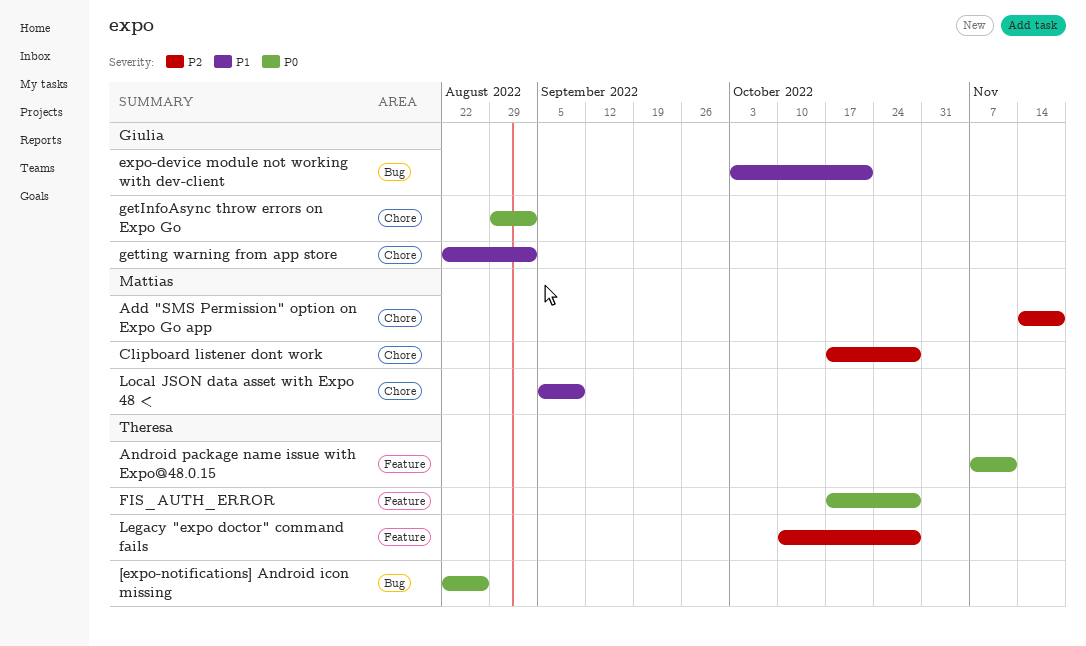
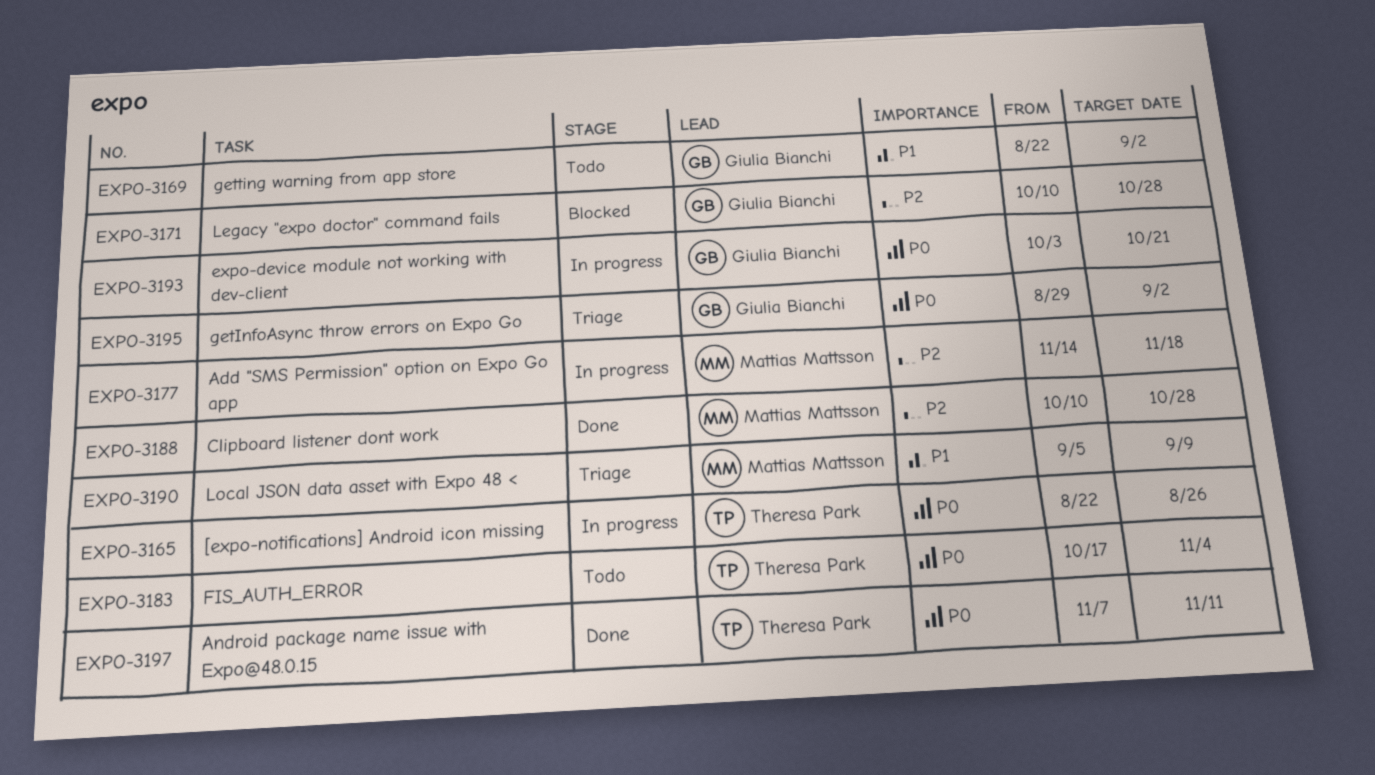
Clipboard listener dont work, start: Oct 17 -> Oct 10
expo-device module not working with dev-client, priority: P1 -> P0
FIS_AUTH_ERROR, due: Oct 28 -> Nov 4
Legacy "expo doctor" command fails, owner: Theresa Park -> Giulia Bianchi

